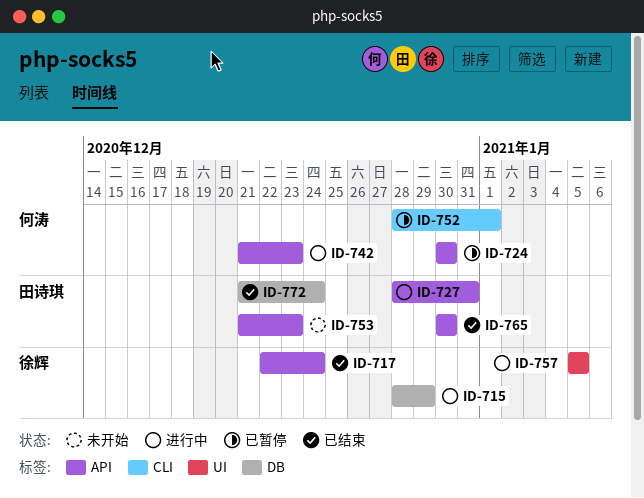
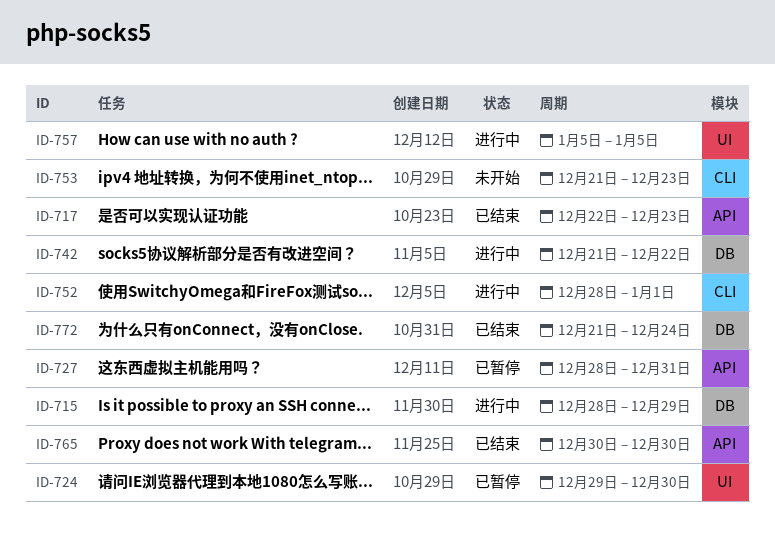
ID-717, due: Dec 24 -> Dec 23
ID-724, label: API -> UI
ID-724, start: Dec 30 -> Dec 29
ID-727, status: 进行中 -> 已暂停
ID-742, label: API -> DB
ID-742, due: Dec 23 -> Dec 22
ID-752, status: 已暂停 -> 进行中
ID-753, label: API -> CLI

